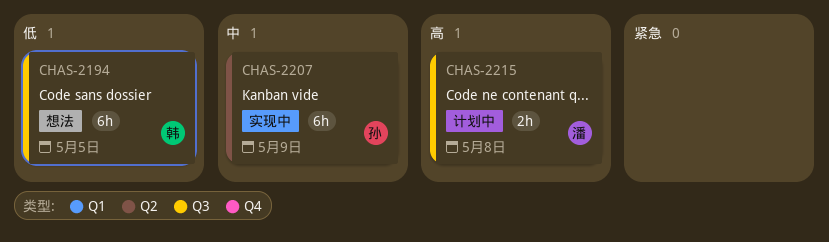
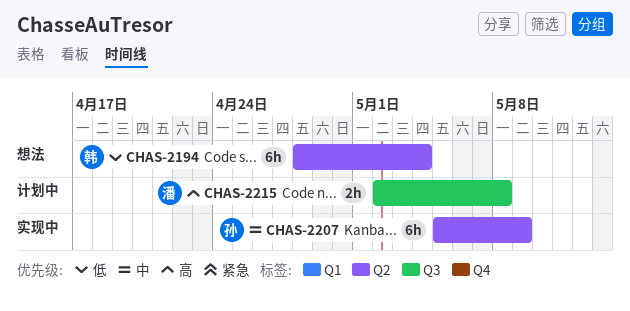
CHAS-2194, label: Q3 -> Q2
CHAS-2194, due: May 5 -> May 4

